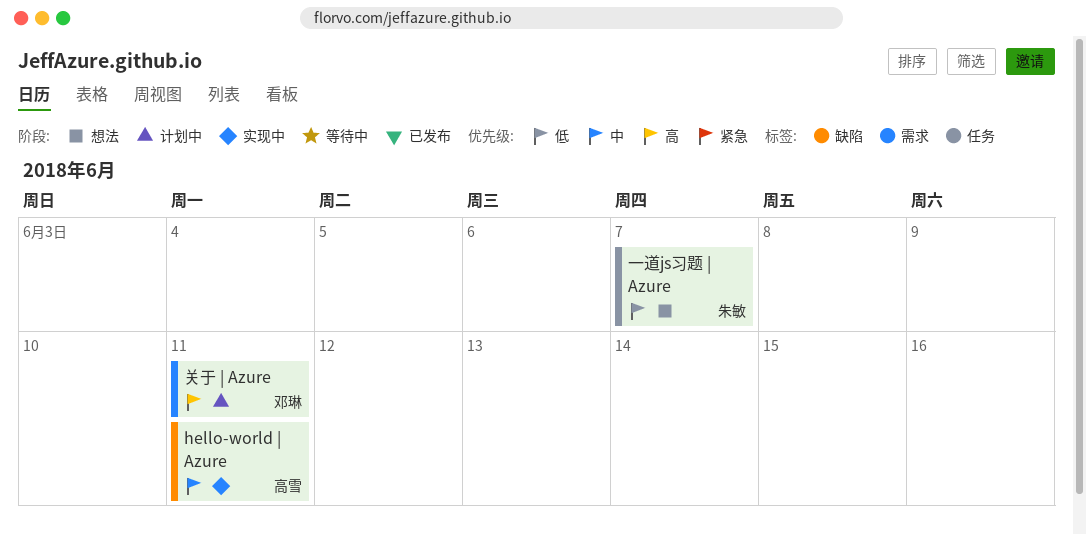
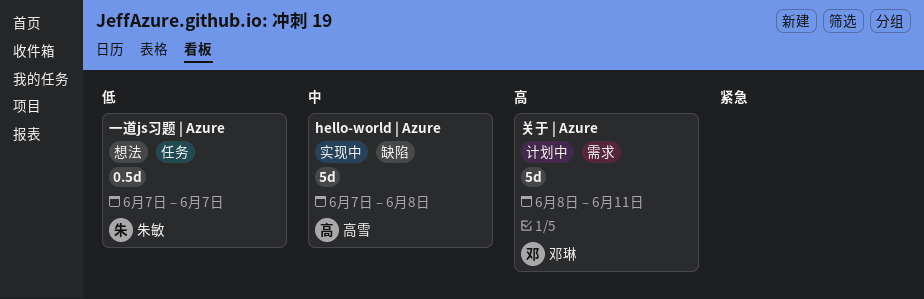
hello-world | Azure, due: Jun 11 -> Jun 8

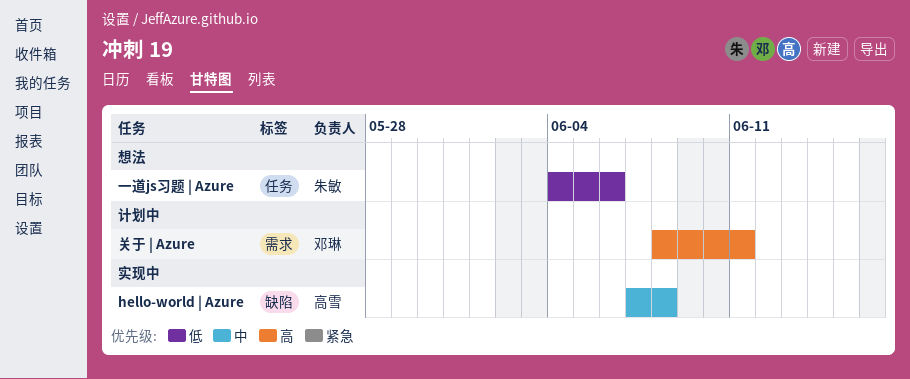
一道js习题 | Azure, start: Jun 7 -> Jun 4
一道js习题 | Azure, due: Jun 7 -> Jun 6

